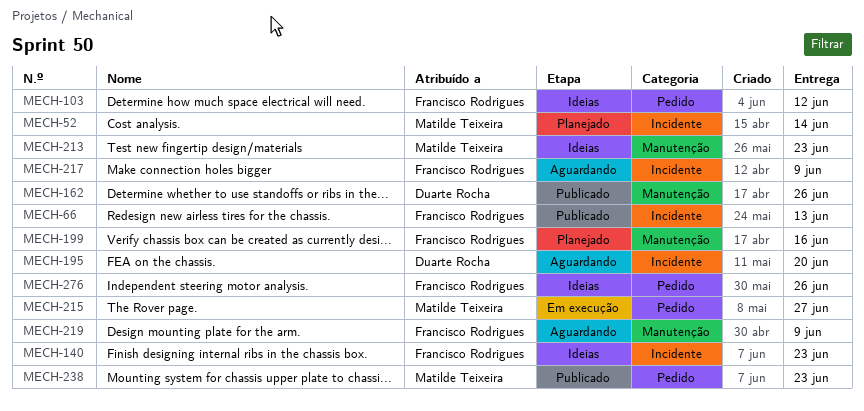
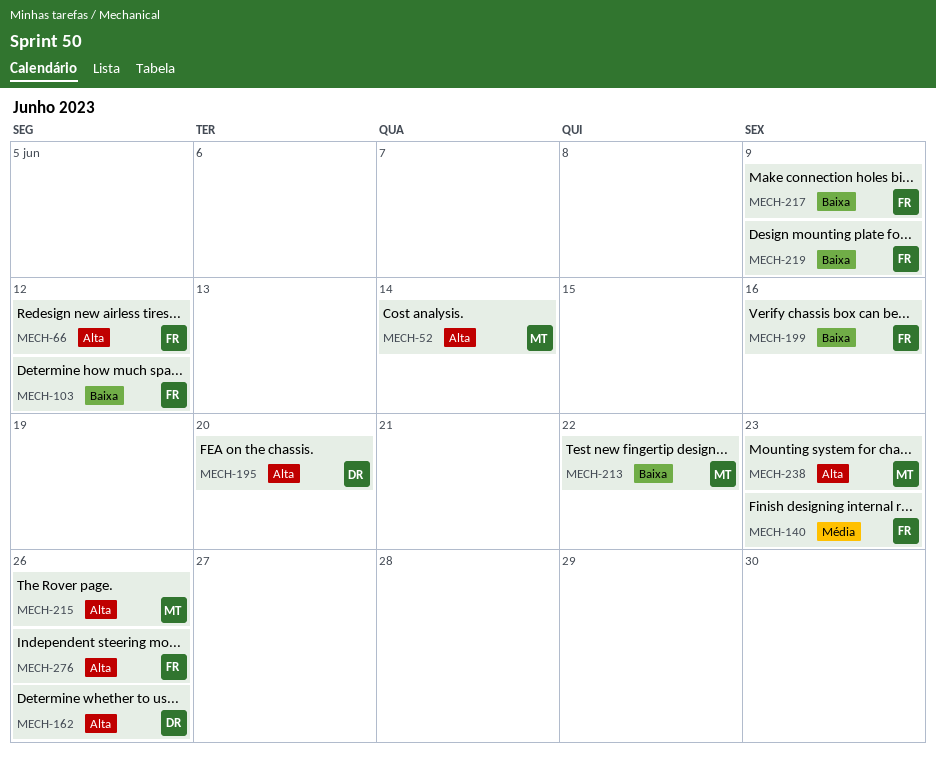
MECH-66, due: Jun 13 -> Jun 12
MECH-213, due: Jun 23 -> Jun 22
MECH-215, due: Jun 27 -> Jun 26

